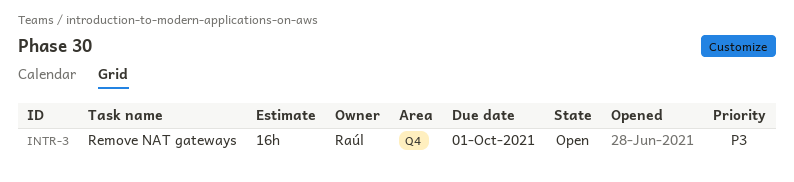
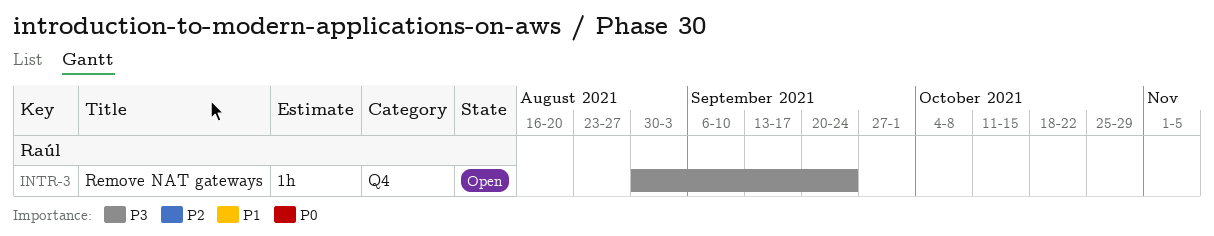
INTR-3, estimate: 16h -> 1h
INTR-3, due: Oct 1 -> Sep 24

